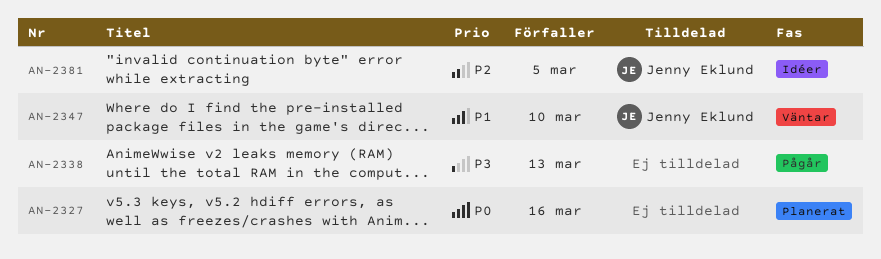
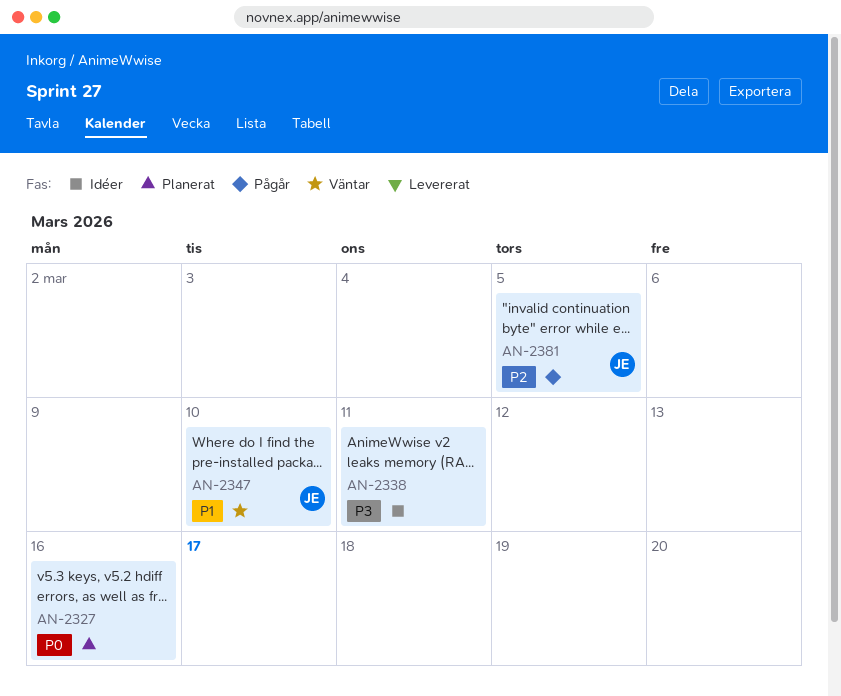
AN-2338, status: Pågår -> Idéer
AN-2338, due: Mar 13 -> Mar 11
AN-2381, status: Idéer -> Pågår

